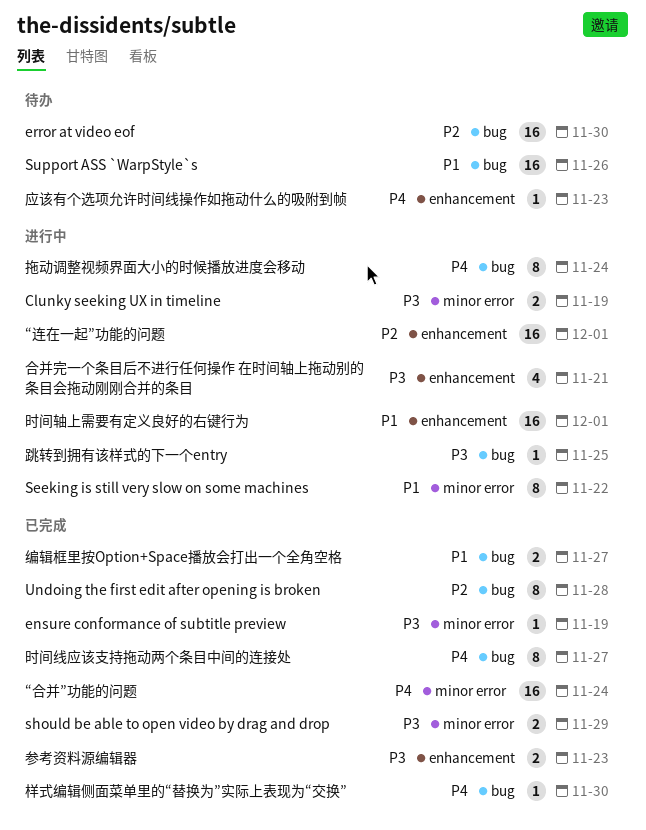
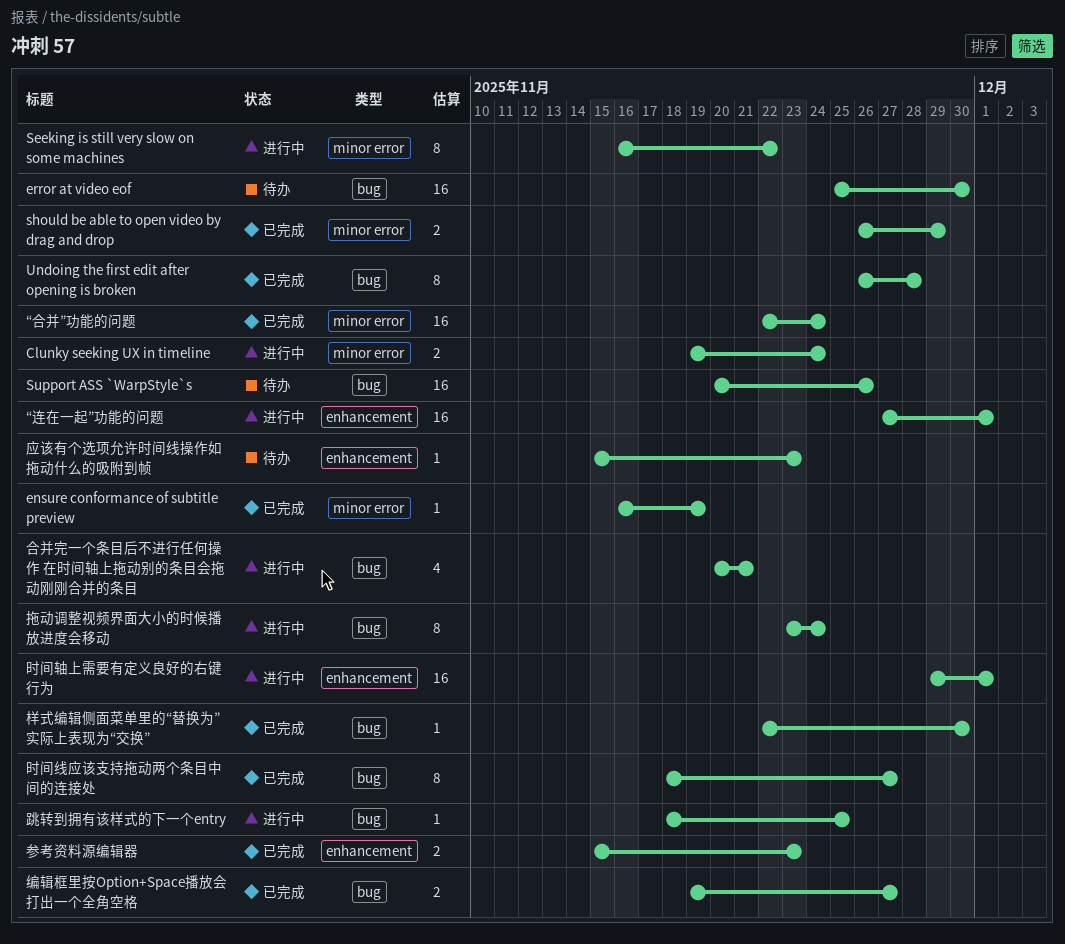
Clunky seeking UX in timeline, due: Nov 19 -> Nov 24
合并完一个条目后不进行任何操作 在时间轴上拖动别的条目会拖动刚刚合并的条目, label: enhancement -> bug

